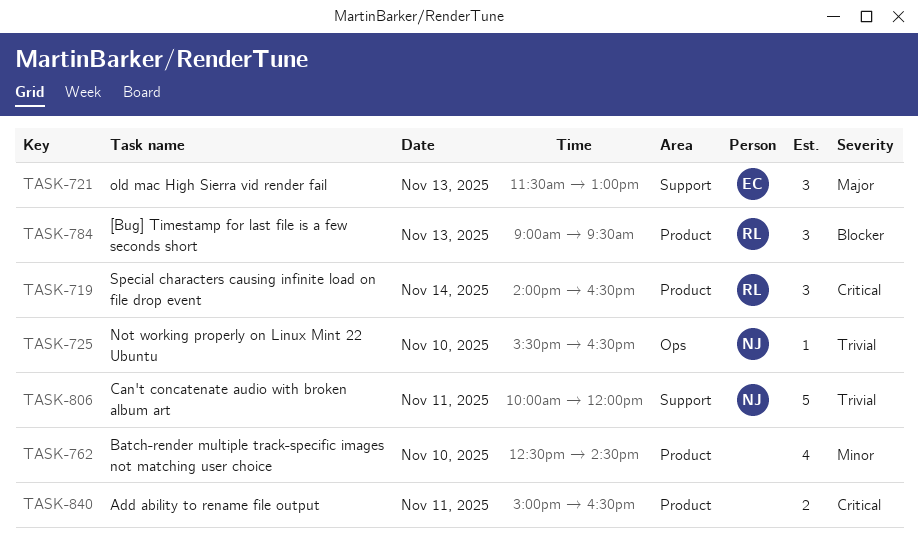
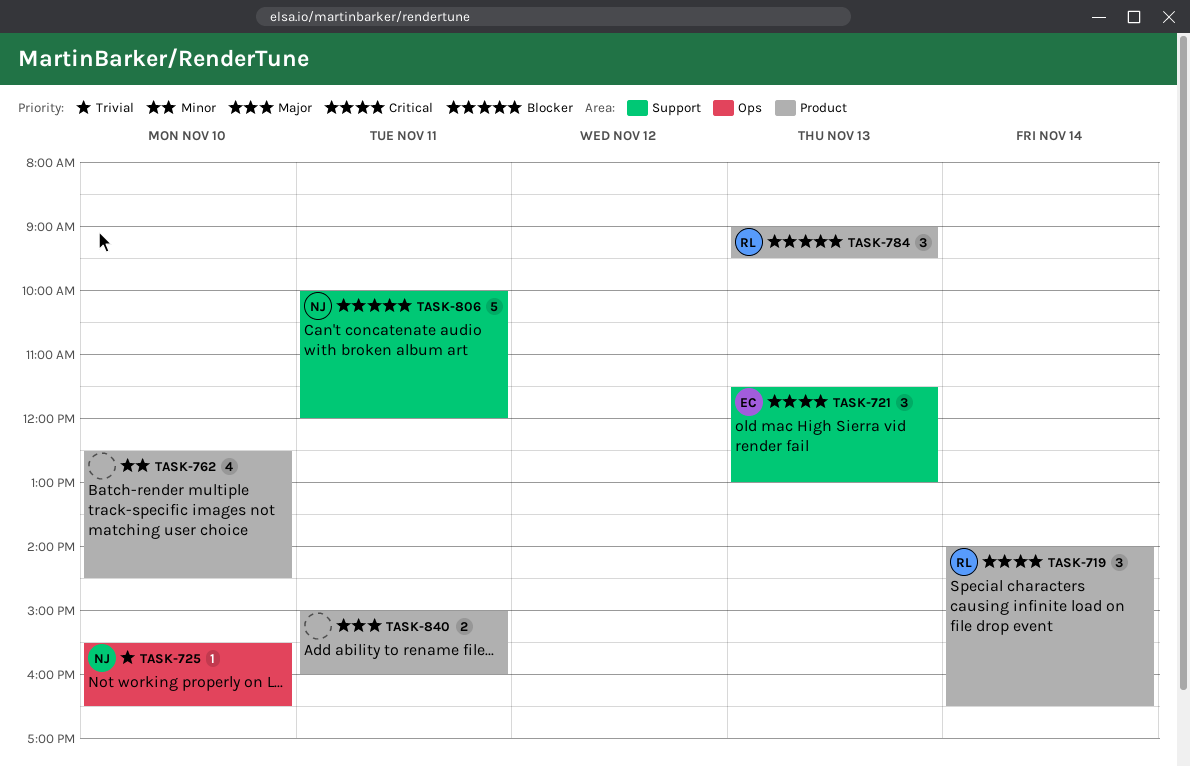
TASK-721, priority: Major -> Critical
TASK-806, priority: Trivial -> Blocker
TASK-840, priority: Critical -> Major
TASK-840, ends: 16:30 -> 16:00

